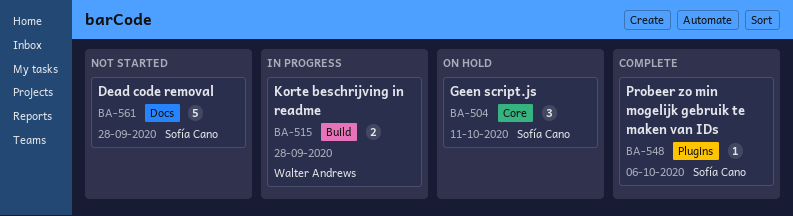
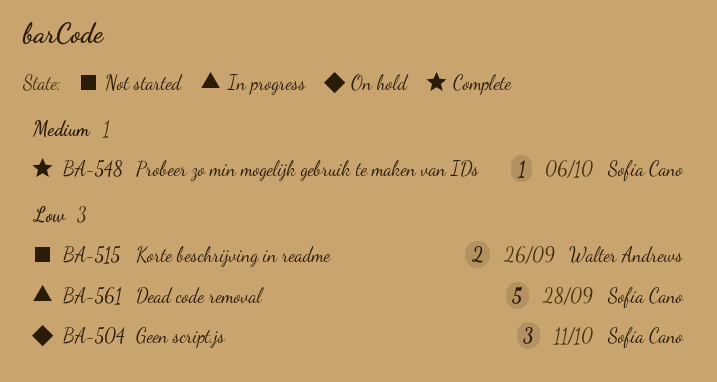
BA-515, status: In progress -> Not started
BA-515, due: Sep 28 -> Sep 26
BA-561, status: Not started -> In progress

